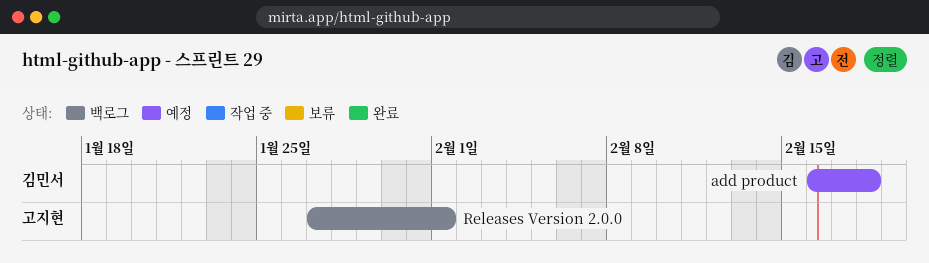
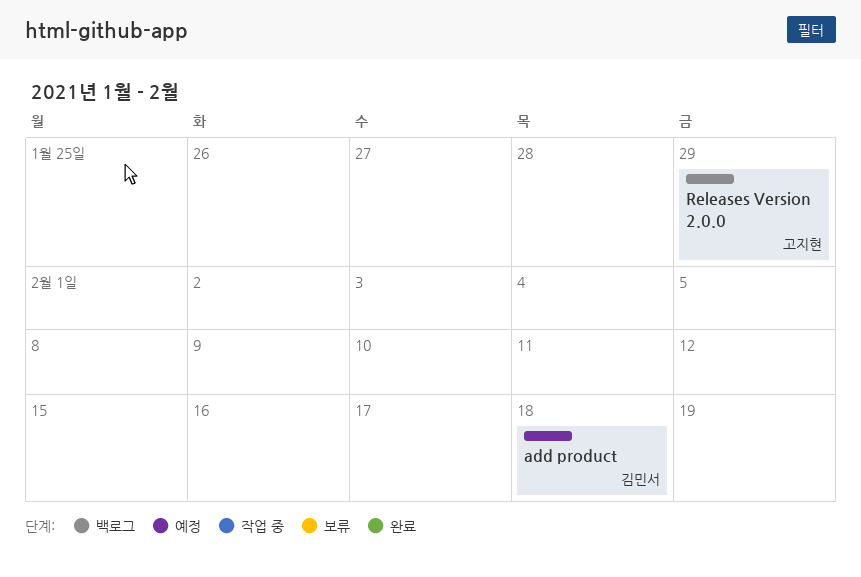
Releases Version 2.0.0, due: Feb 1 -> Jan 29

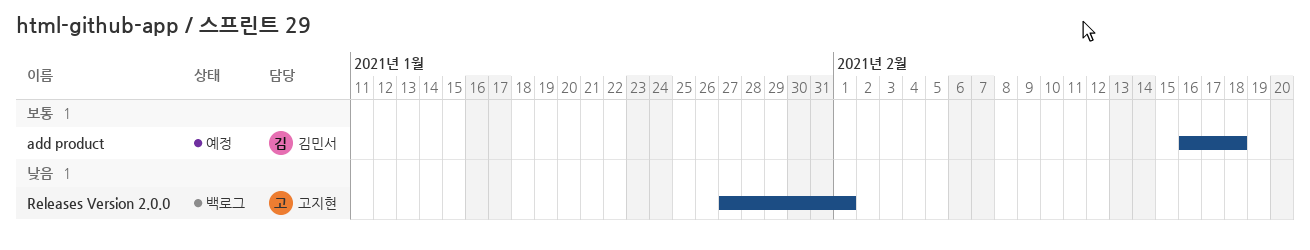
Releases Version 2.0.0, due: Jan 29 -> Feb 1

